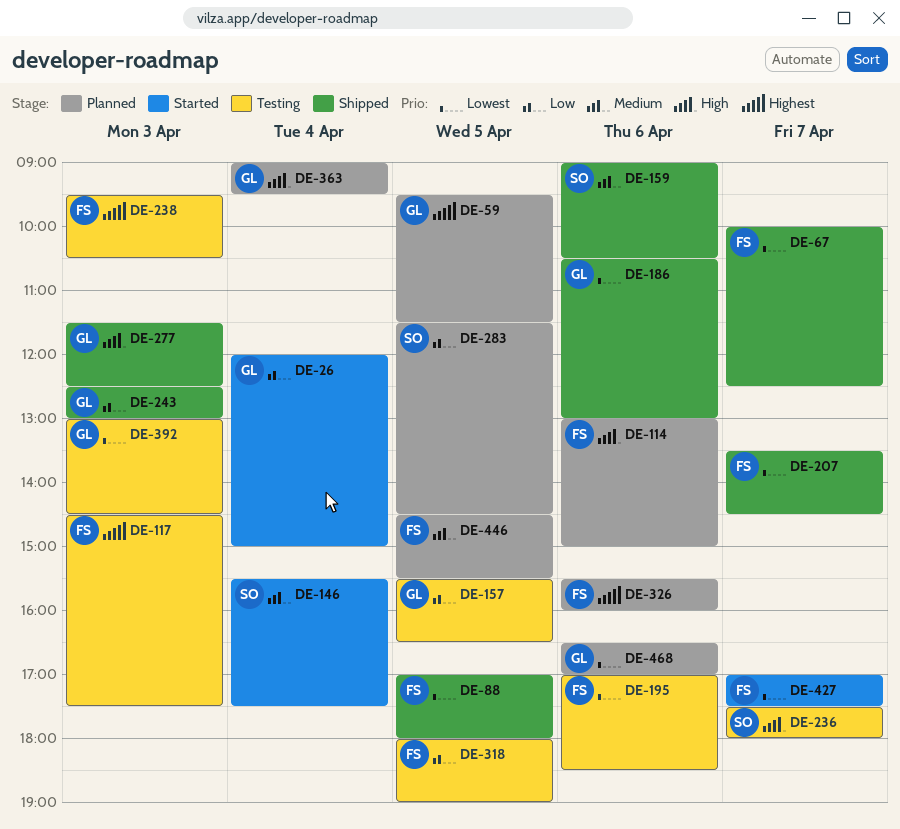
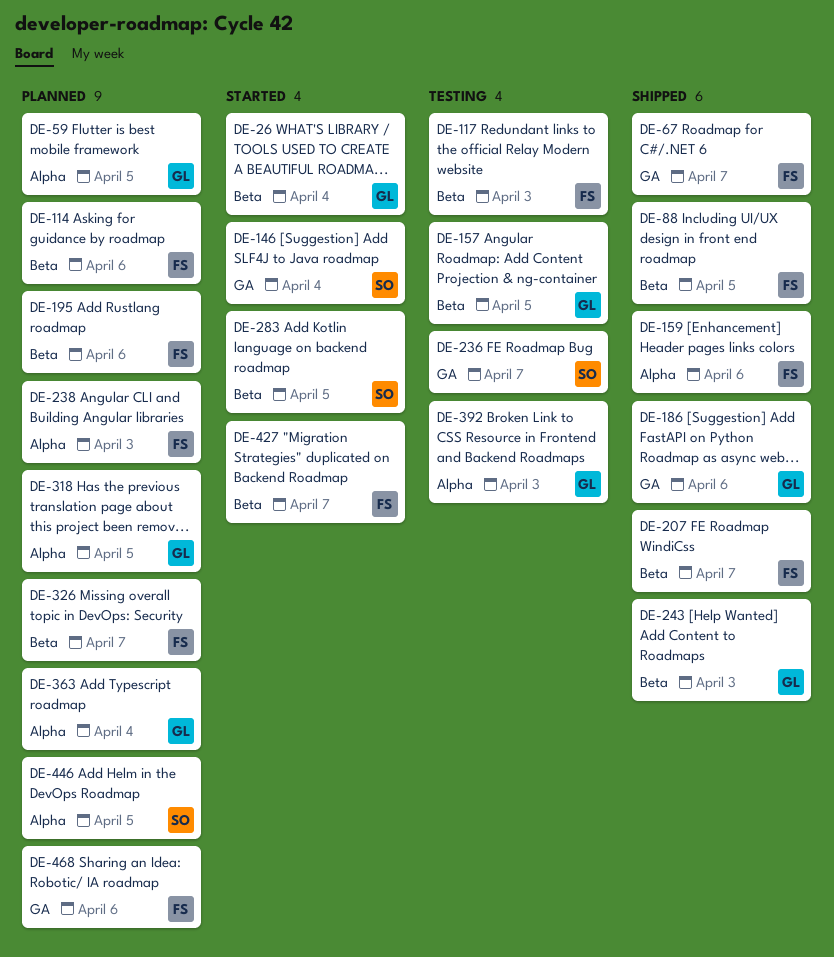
DE-159, owner: SO -> FS
DE-195, status: Testing -> Planned
DE-238, status: Testing -> Planned
DE-277: present -> none
DE-283, status: Planned -> Started
DE-318, status: Testing -> Planned
DE-318, owner: FS -> GL
DE-326, day: Apr 6 -> Apr 7
DE-446, owner: FS -> SO
DE-468, owner: GL -> FS

